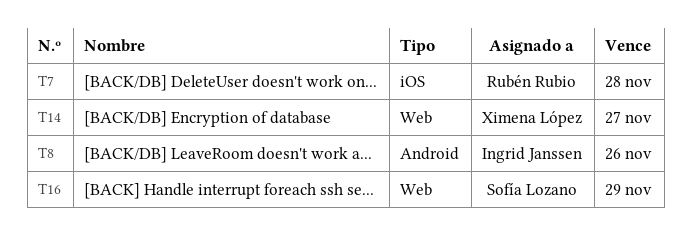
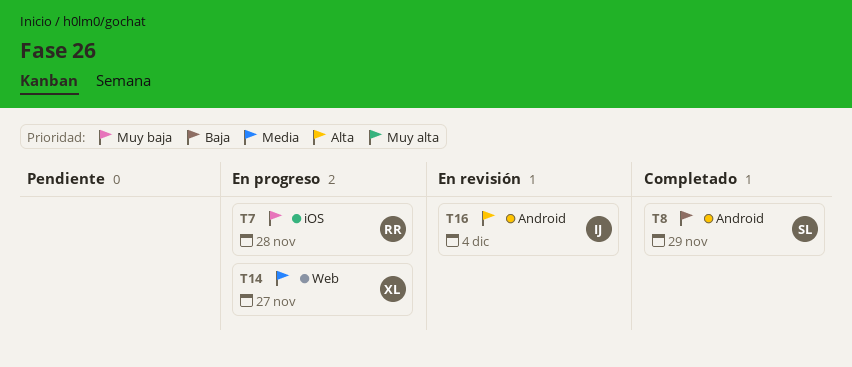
T8, owner: Ingrid Janssen -> Sofía Lozano
T8, due: Nov 26 -> Nov 29
T16, owner: Sofía Lozano -> Ingrid Janssen
T16, label: Web -> Android
T16, due: Nov 29 -> Dec 4

